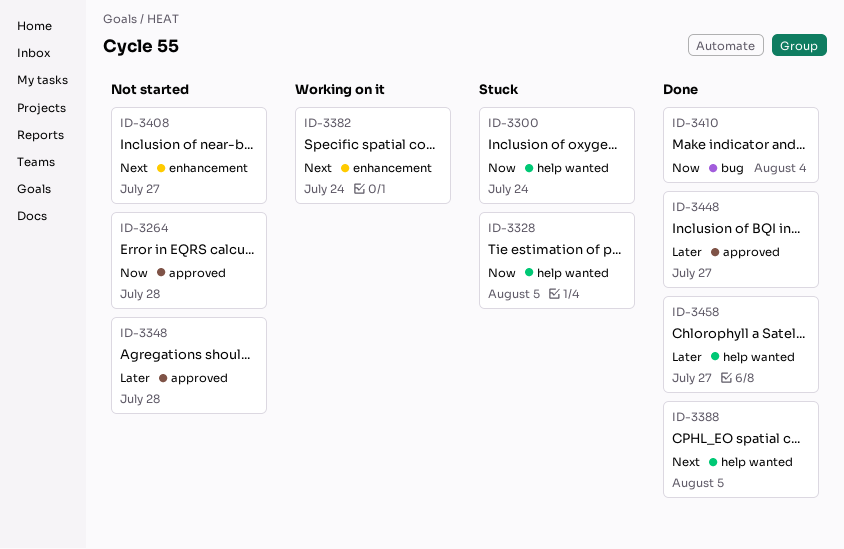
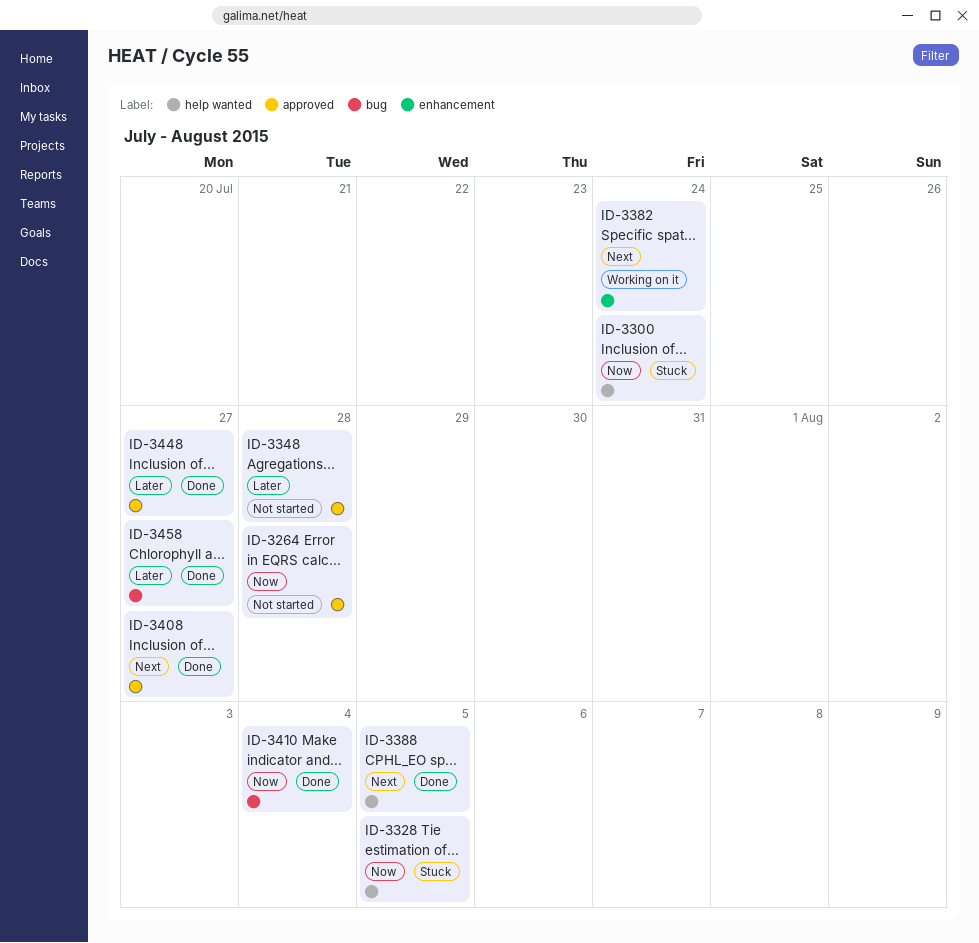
ID-3408, status: Not started -> Done
ID-3408, label: enhancement -> approved
ID-3458, label: help wanted -> bug

